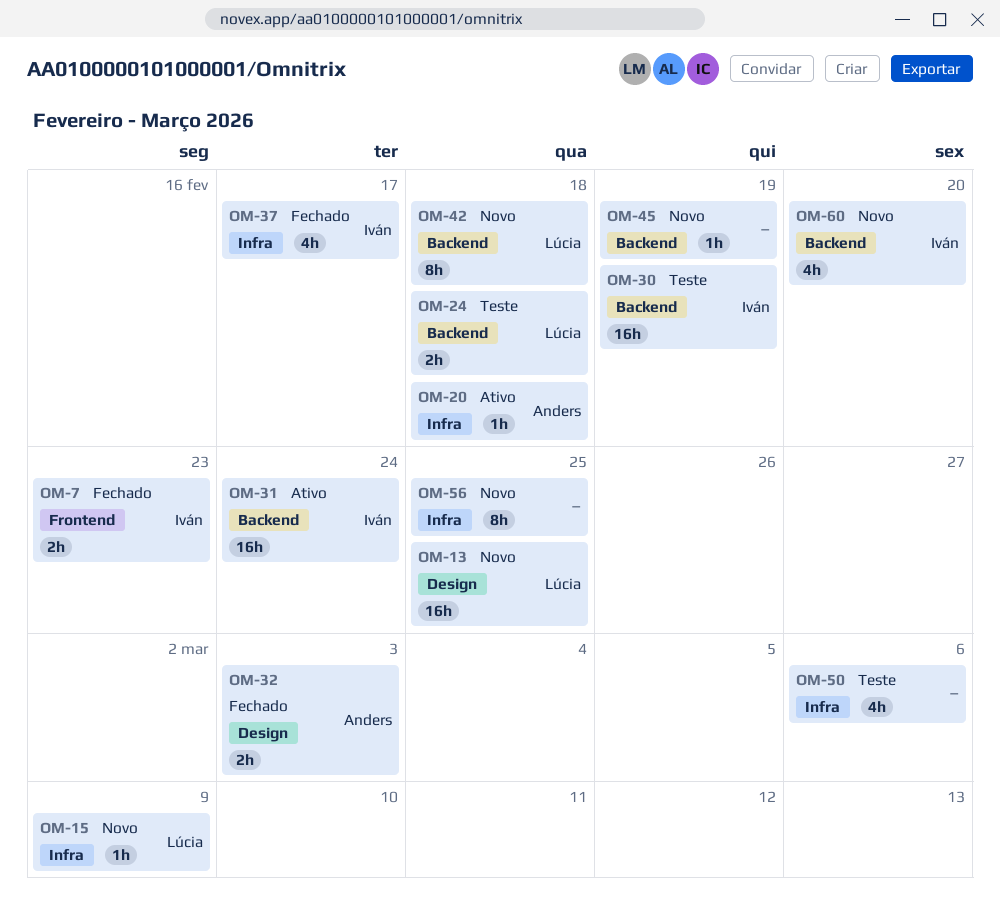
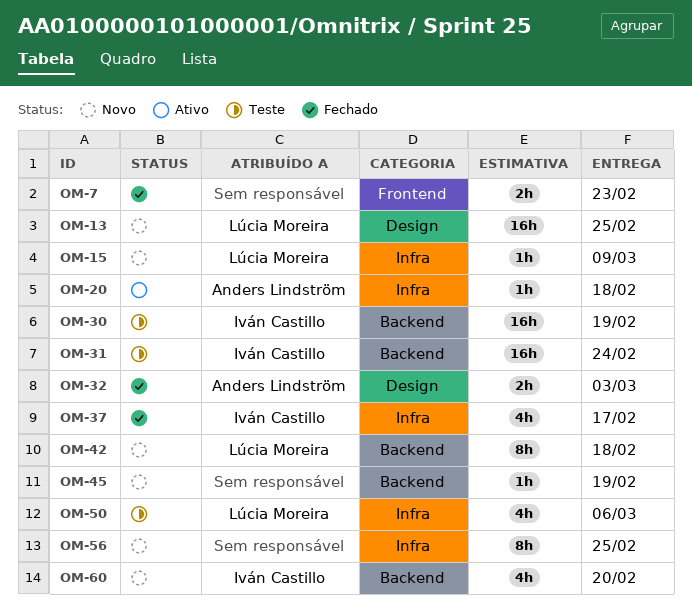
OM-7, owner: Iván Castillo -> none
OM-24: present -> none
OM-31, status: Ativo -> Teste
OM-50, owner: none -> Lúcia Moreira

